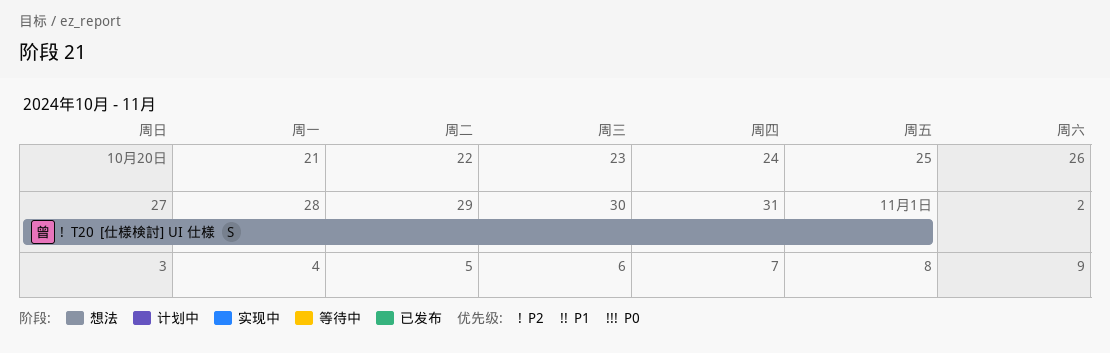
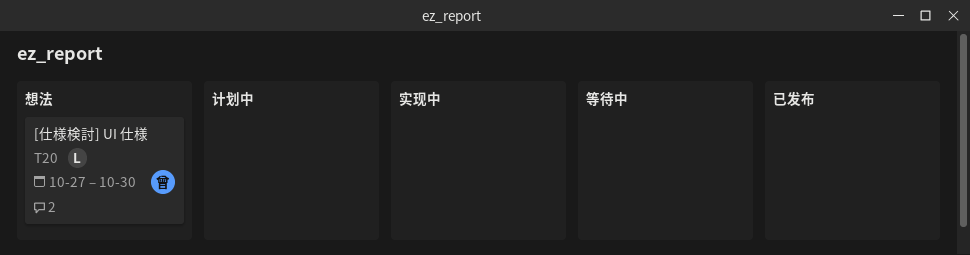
T20, estimate: S -> L
T20, due: Nov 1 -> Oct 30

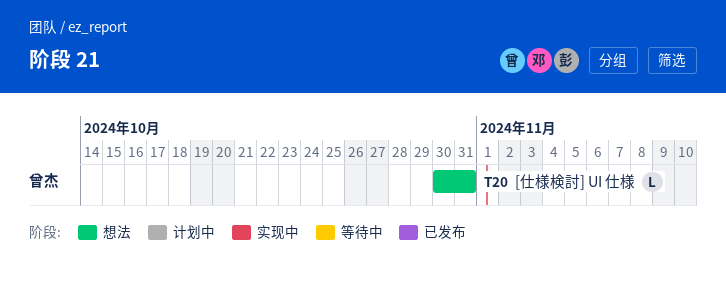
T20, start: Oct 27 -> Oct 30
T20, due: Oct 30 -> Oct 31

